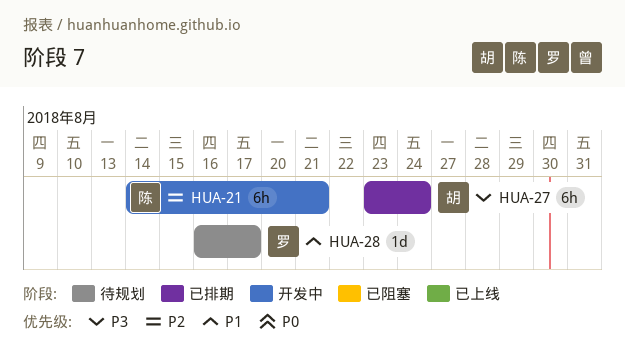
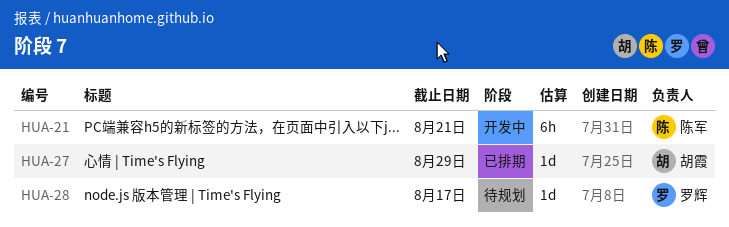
HUA-27, estimate: 6h -> 1d
HUA-27, due: Aug 24 -> Aug 29

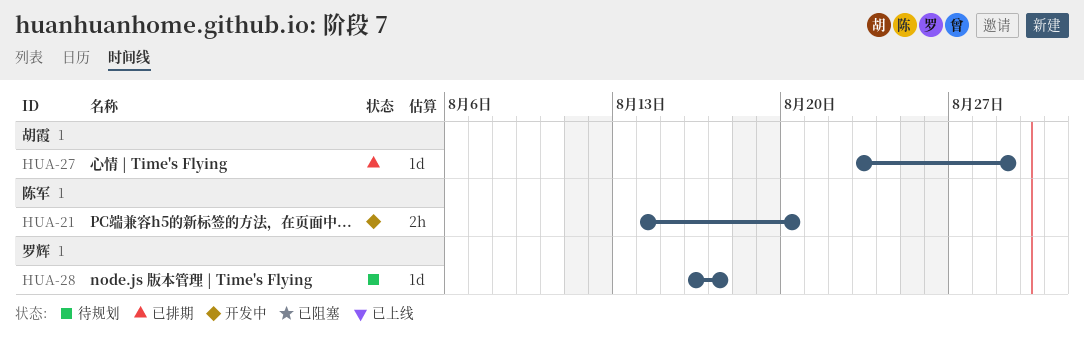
HUA-21, estimate: 6h -> 2h
HUA-21, due: Aug 21 -> Aug 20

